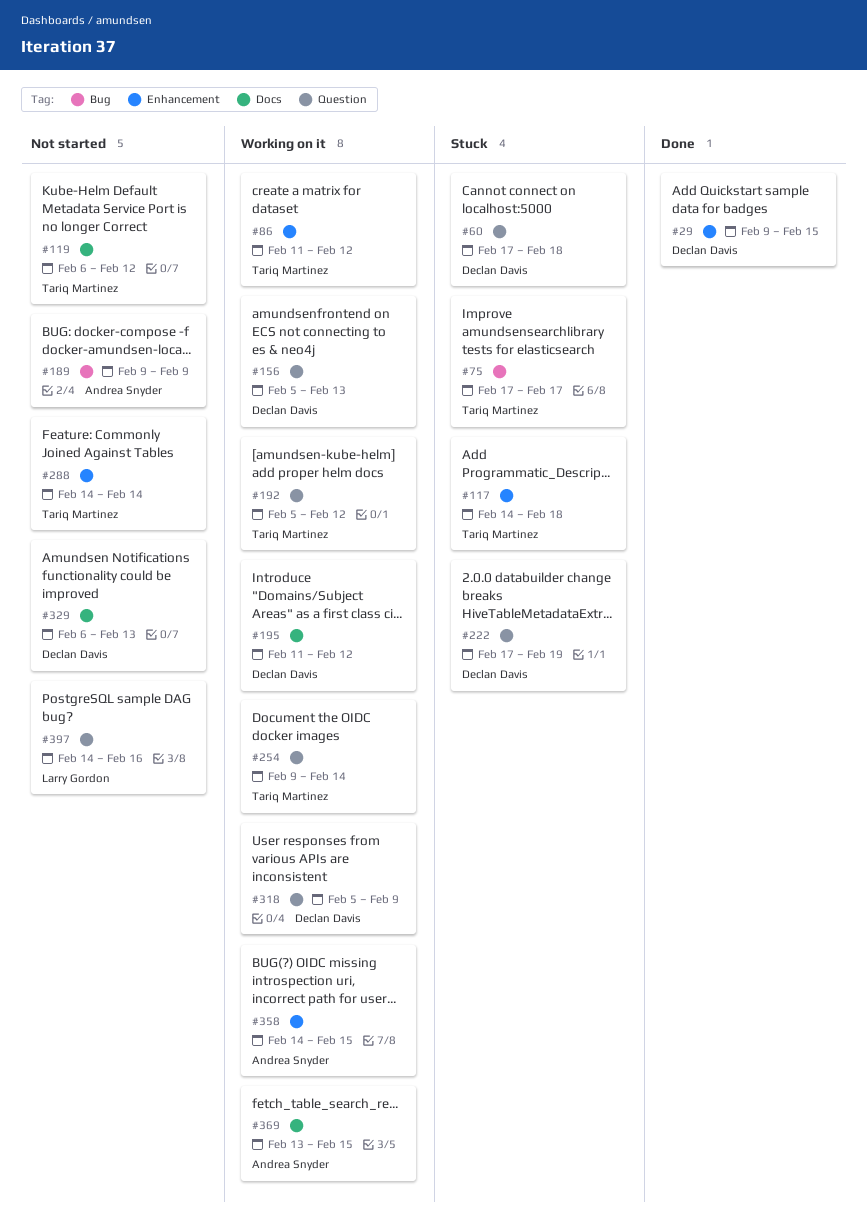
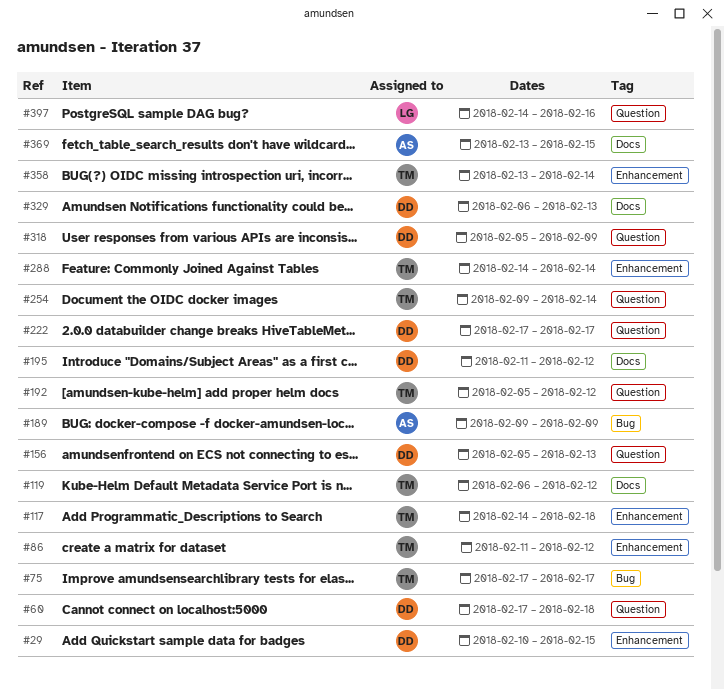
#29, start: Feb 9 -> Feb 10
#222, due: Feb 19 -> Feb 17
#358, owner: Andrea Snyder -> Tariq Martinez
#358, start: Feb 14 -> Feb 13
#358, due: Feb 15 -> Feb 14

